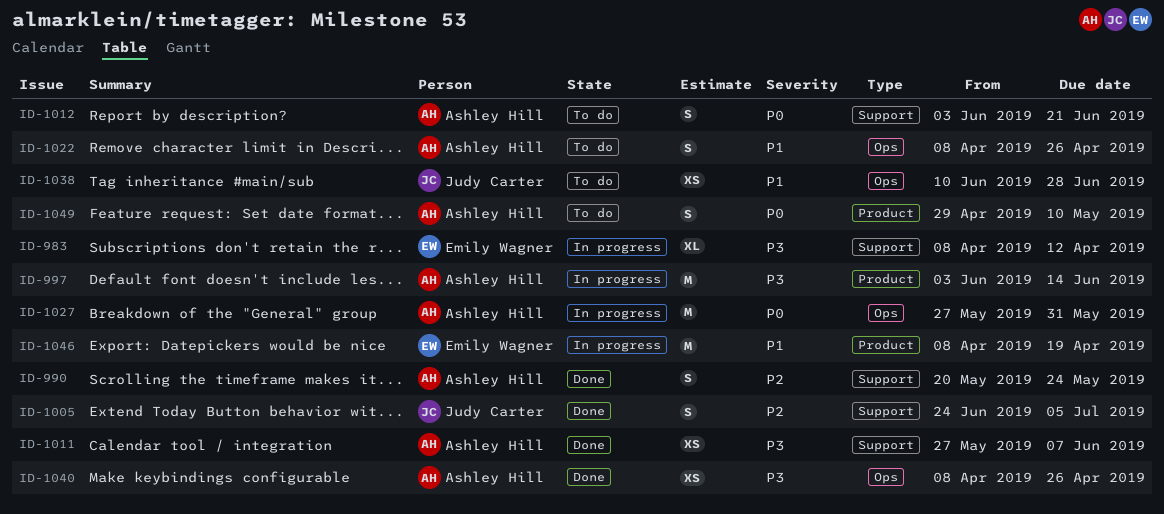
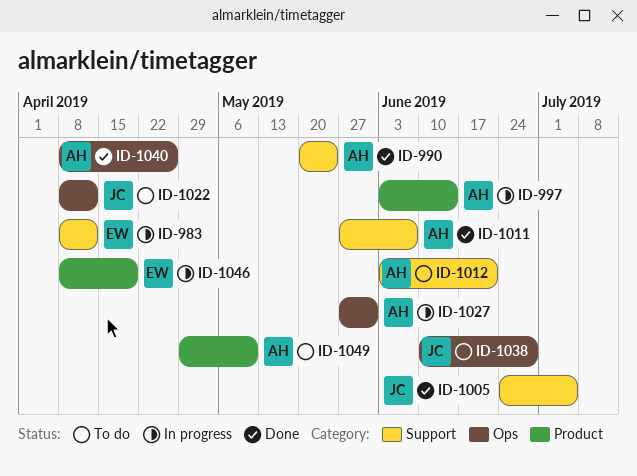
ID-1022, owner: Ashley Hill -> Judy Carter
ID-1022, due: Apr 26 -> Apr 12

